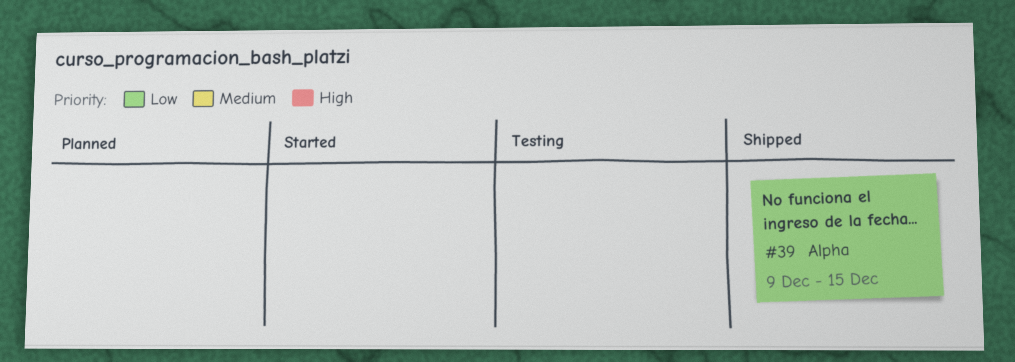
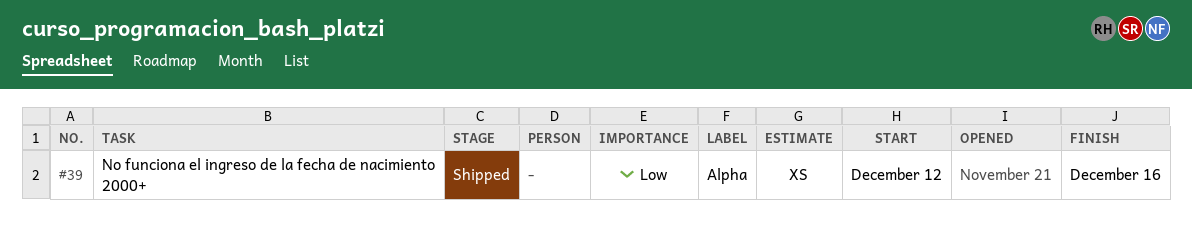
#39, start: Dec 9 -> Dec 12
#39, due: Dec 15 -> Dec 16

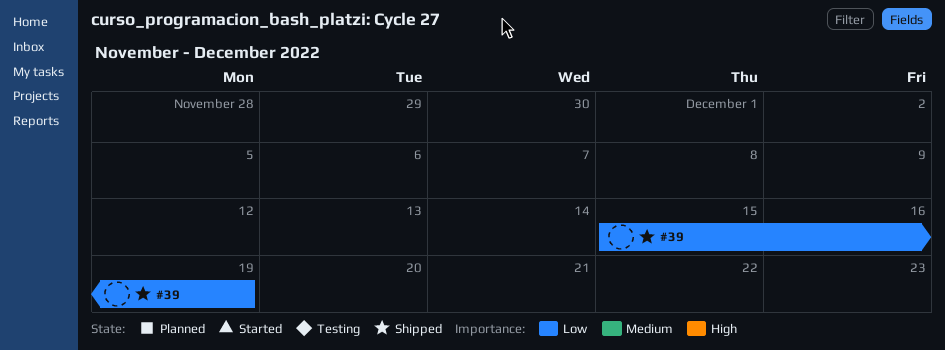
#39, start: Dec 12 -> Dec 15
#39, due: Dec 16 -> Dec 19

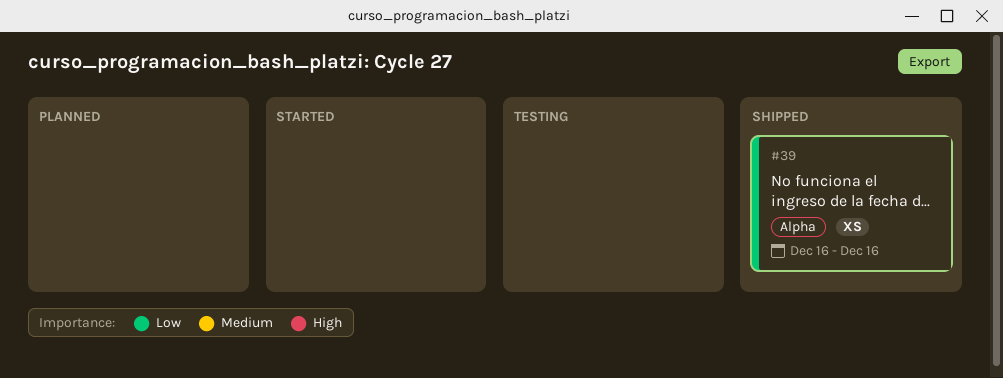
#39, start: Dec 15 -> Dec 16
#39, due: Dec 19 -> Dec 16

